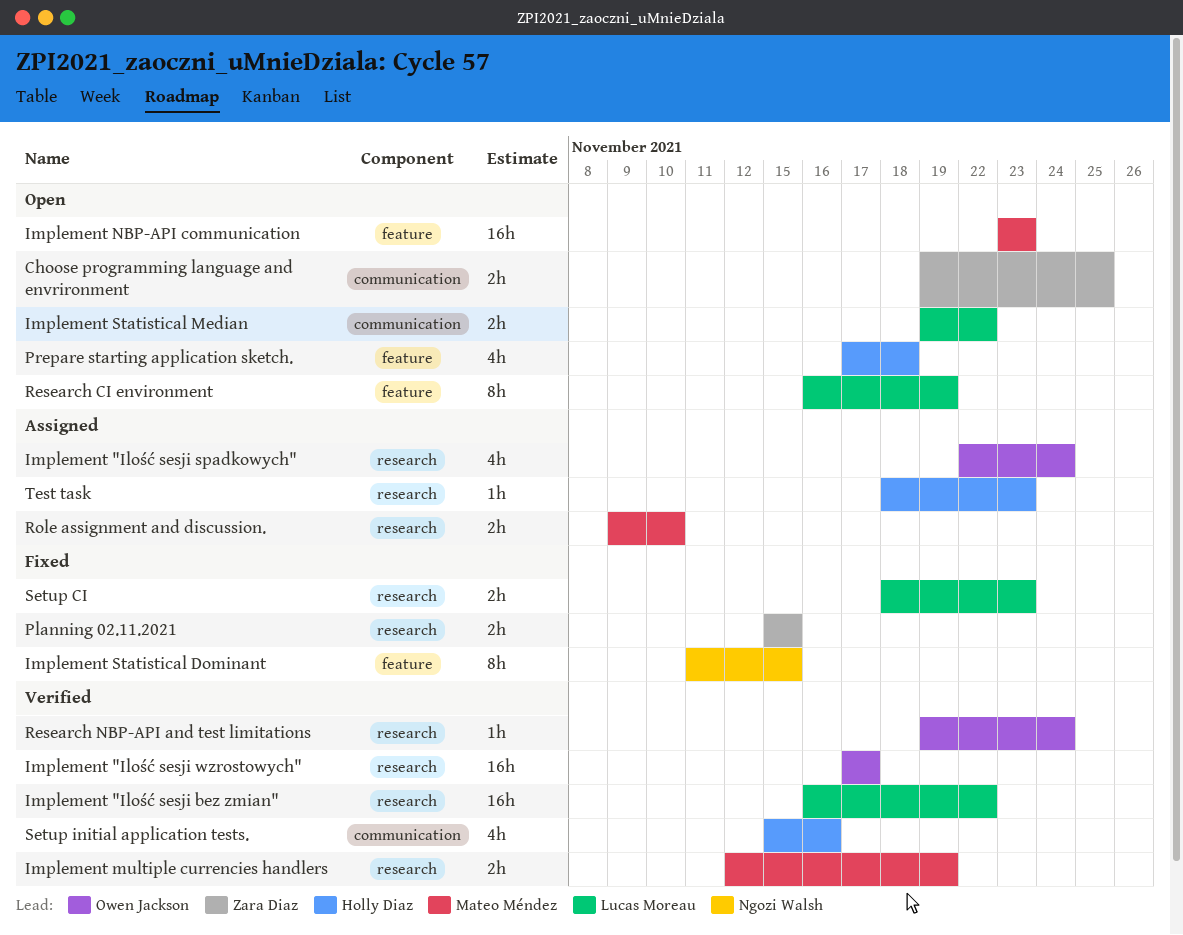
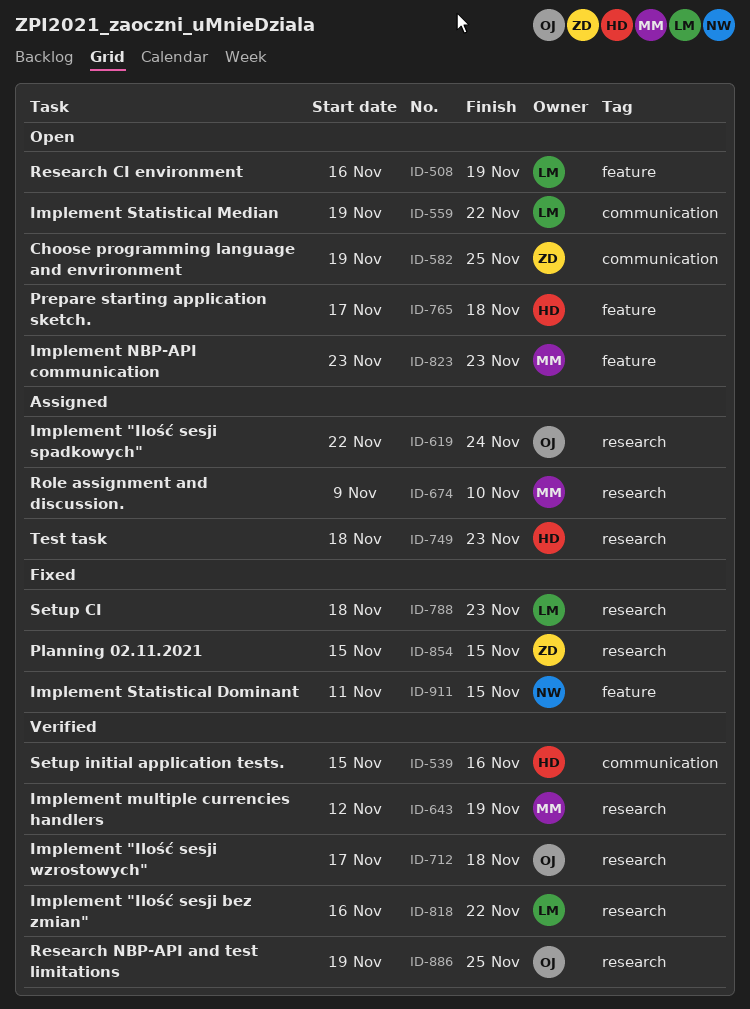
Implement "Ilość sesji wzrostowych", due: Nov 17 -> Nov 18
Research NBP-API and test limitations, due: Nov 24 -> Nov 25

